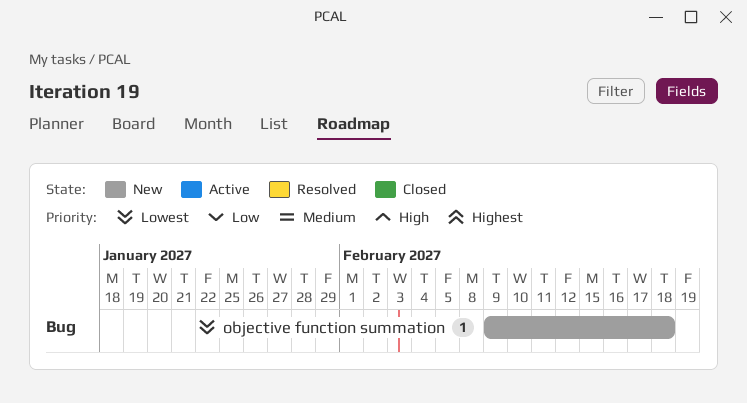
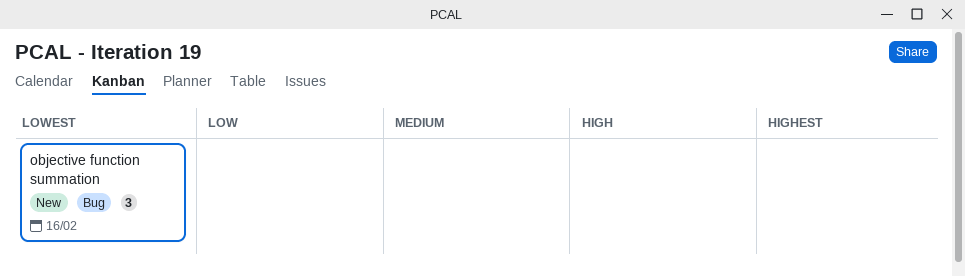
objective function summation, estimate: 1 -> 3
objective function summation, due: Feb 18 -> Feb 16

